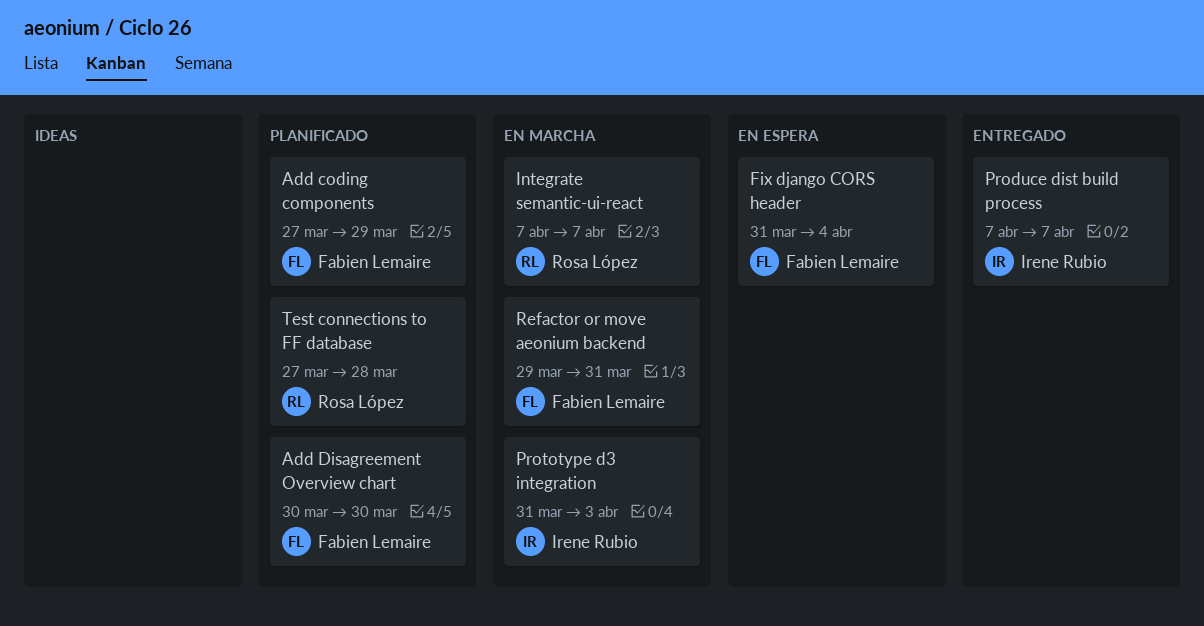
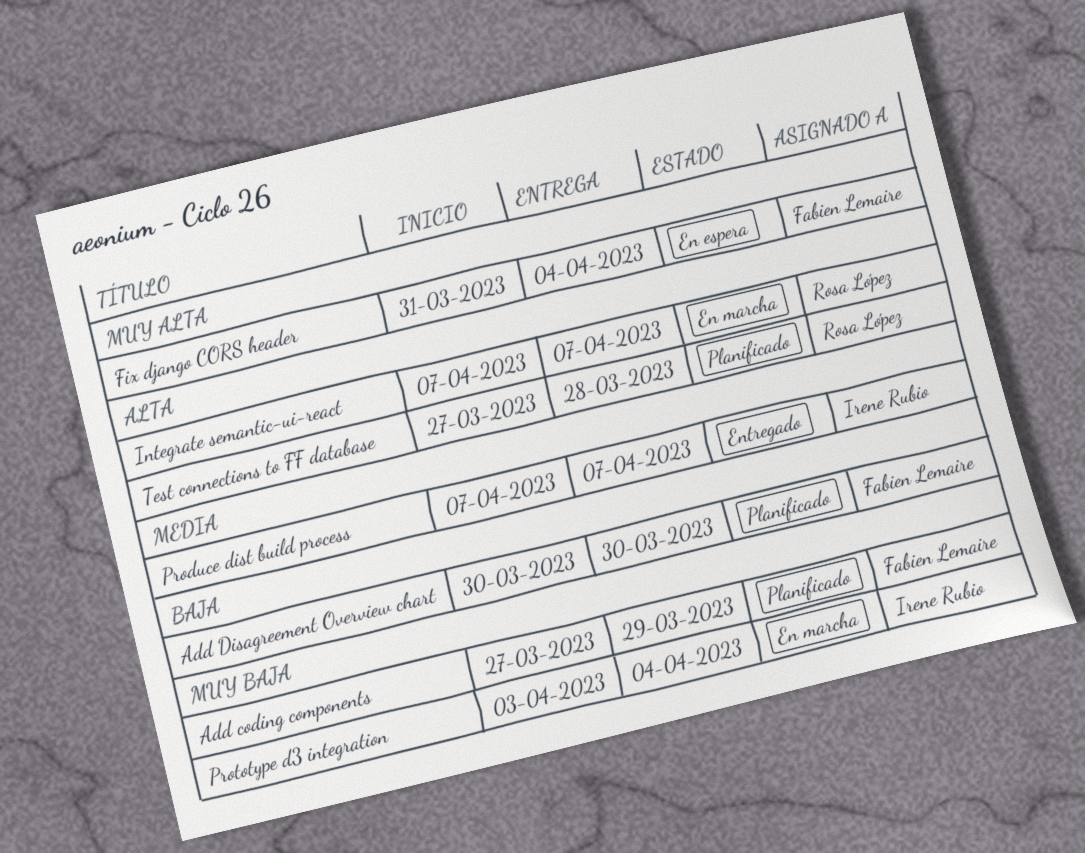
Prototype d3 integration, start: Mar 31 -> Apr 3
Prototype d3 integration, due: Apr 3 -> Apr 4
Refactor or move aeonium backend: present -> none

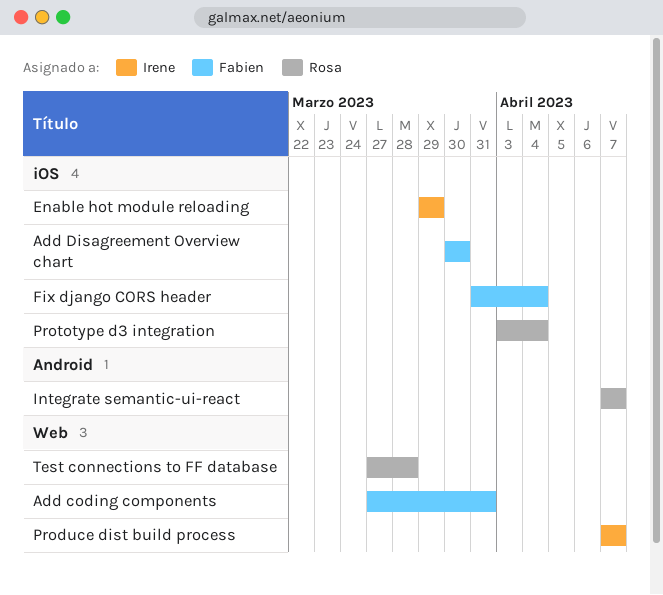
Add coding components, due: Mar 29 -> Mar 31
Enable hot module reloading: none -> present
Prototype d3 integration, owner: Irene Rubio -> Rosa López

